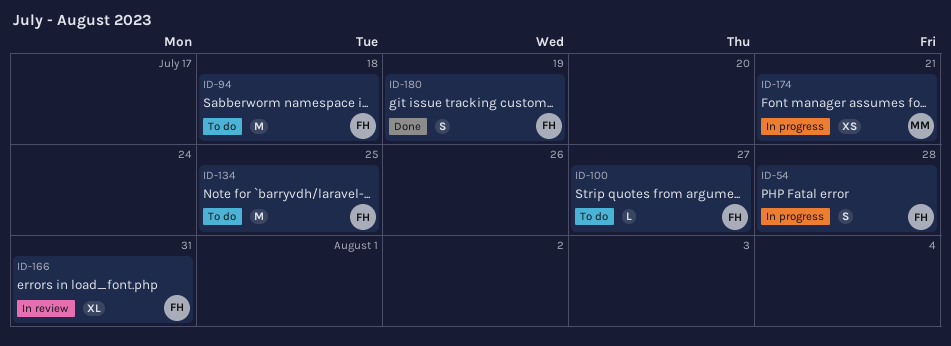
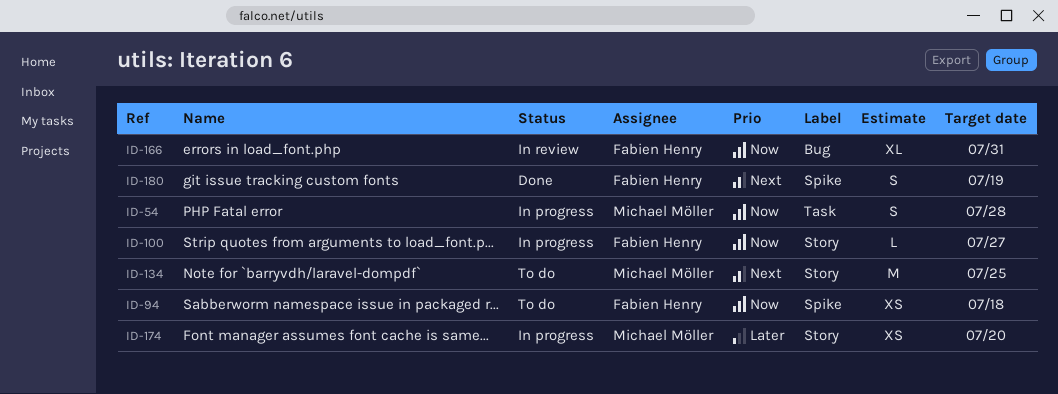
ID-54, owner: Fabien Henry -> Michael Möller
ID-94, estimate: M -> XS
ID-100, status: To do -> In progress
ID-134, owner: Fabien Henry -> Michael Möller
ID-174, due: Jul 21 -> Jul 20

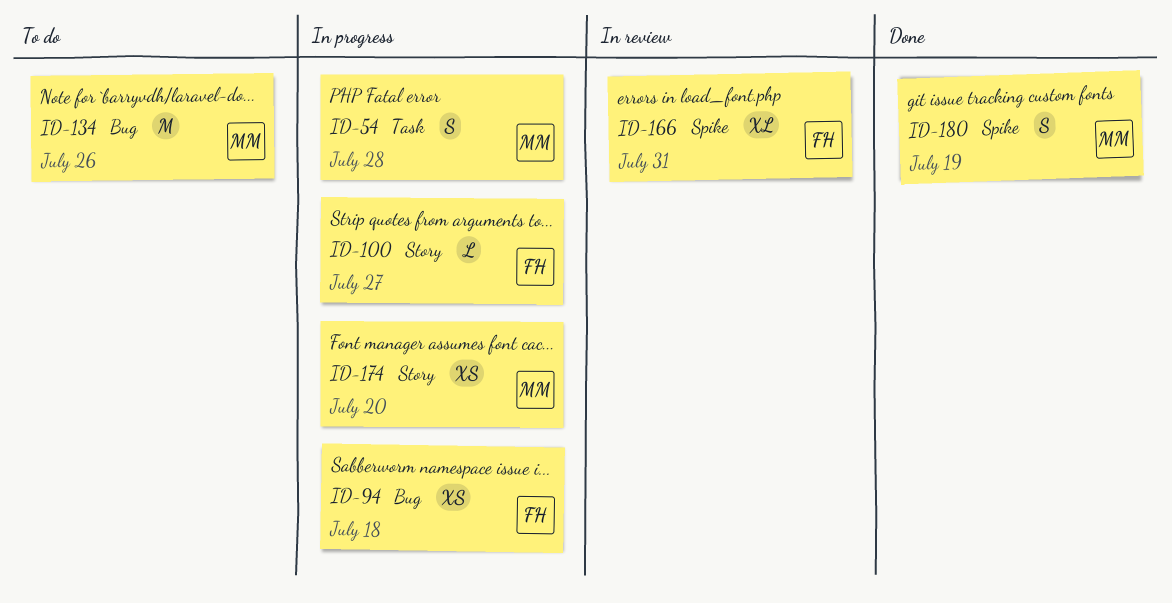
ID-94, status: To do -> In progress
ID-94, label: Spike -> Bug
ID-134, label: Story -> Bug
ID-134, due: Jul 25 -> Jul 26
ID-166, label: Bug -> Spike
ID-180, owner: Fabien Henry -> Michael Möller

